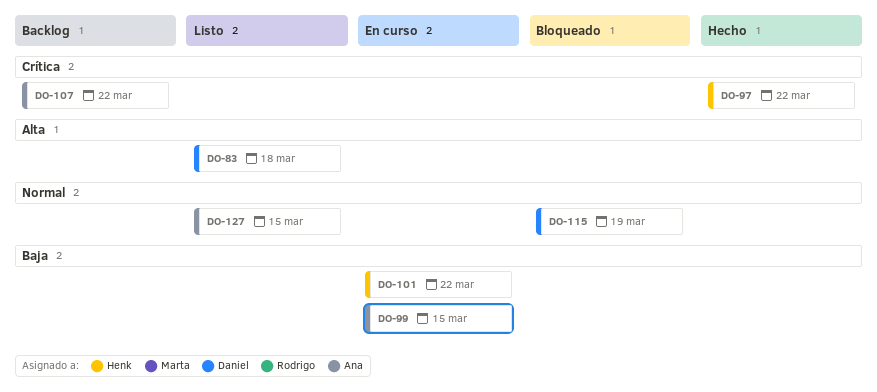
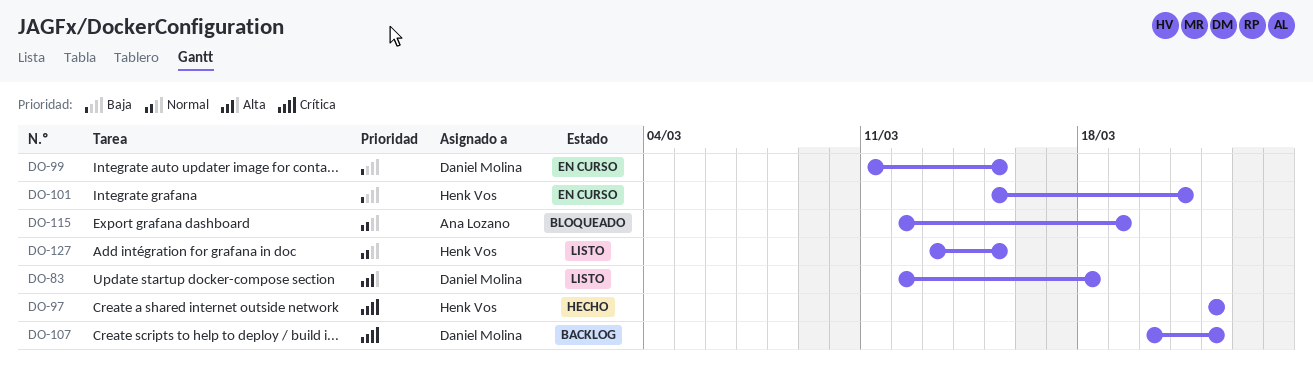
DO-99, owner: Ana Lozano -> Daniel Molina
DO-101, due: Mar 22 -> Mar 21
DO-107, owner: Ana Lozano -> Daniel Molina
DO-115, owner: Daniel Molina -> Ana Lozano
DO-127, owner: Ana Lozano -> Henk Vos

